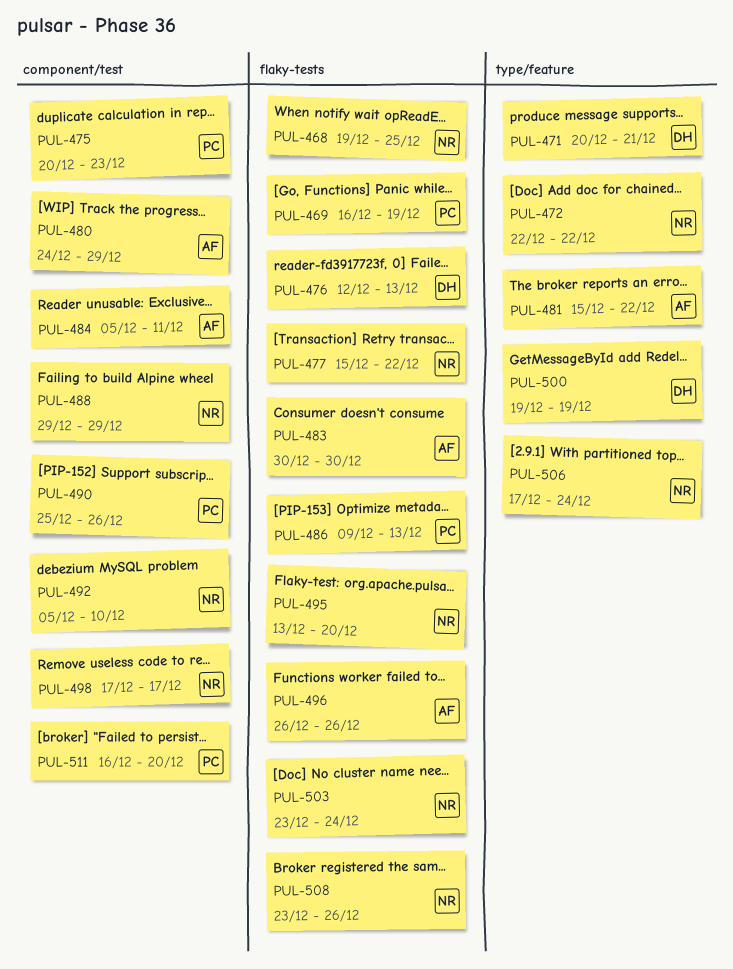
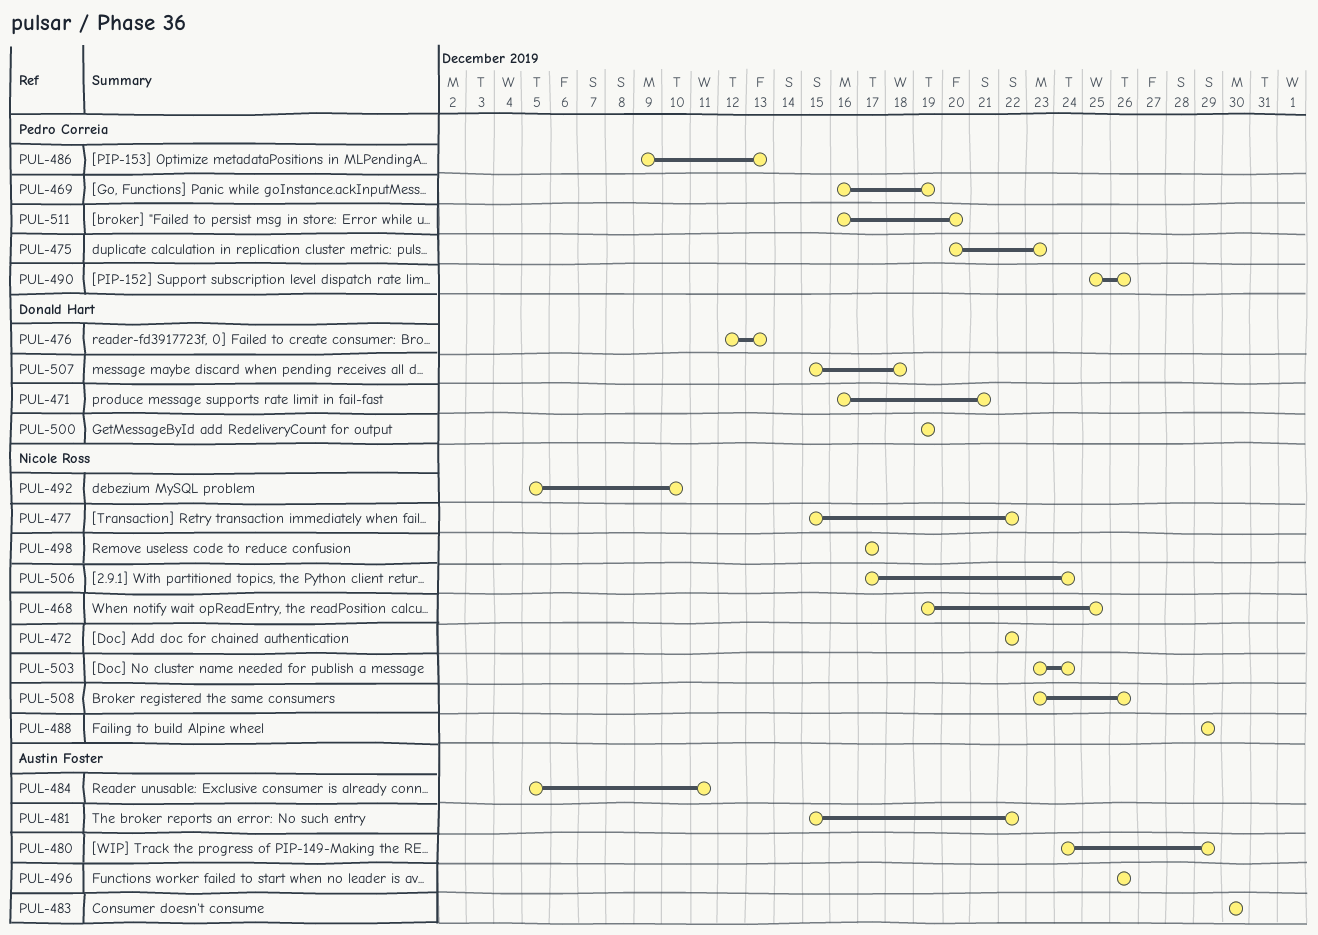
PUL-471, start: Dec 20 -> Dec 16
PUL-495: present -> none
PUL-507: none -> present

